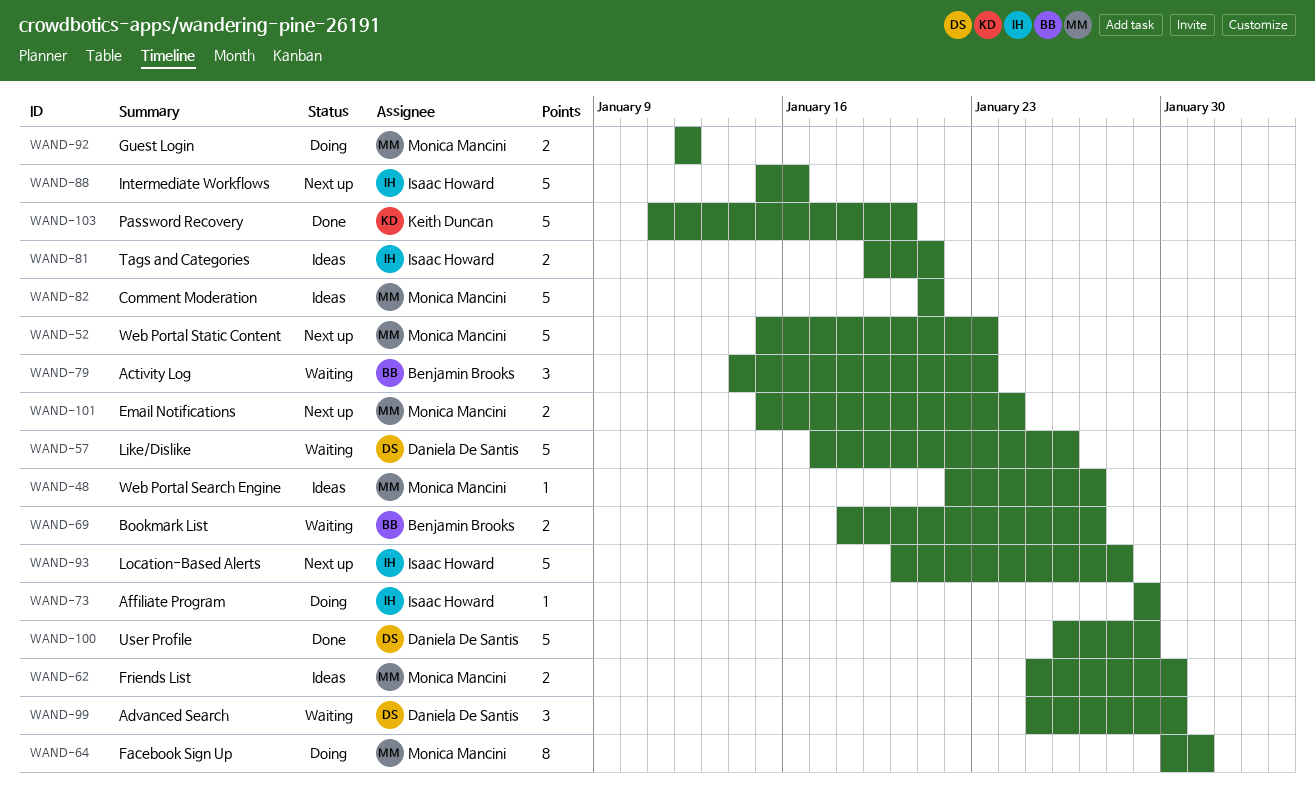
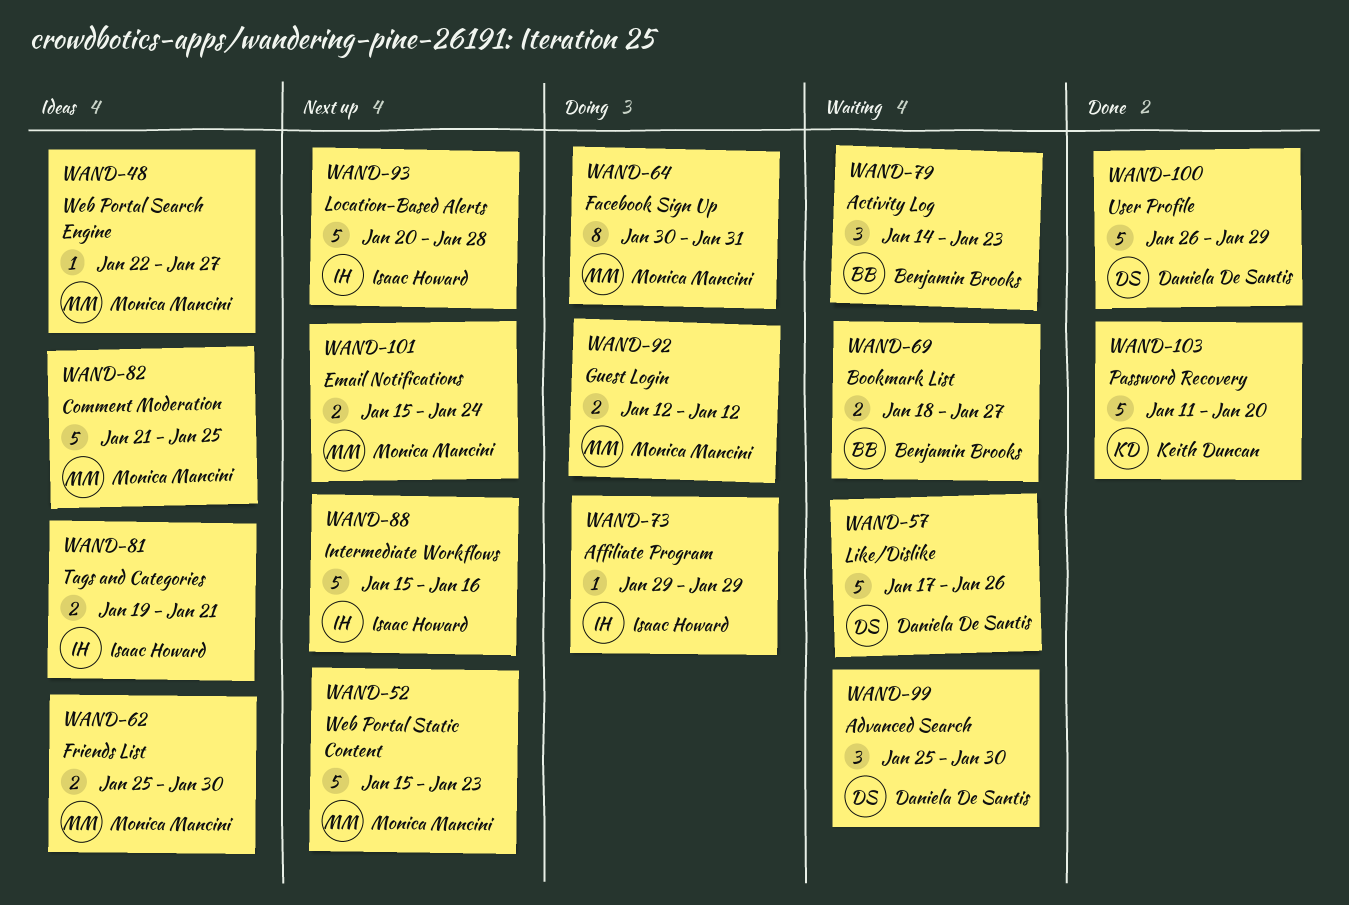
WAND-82, due: Jan 21 -> Jan 25

